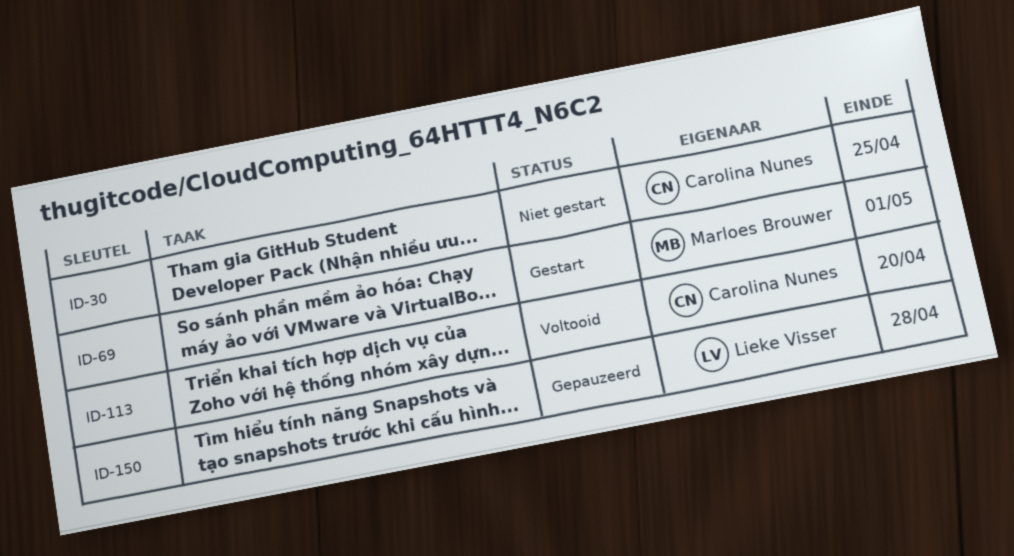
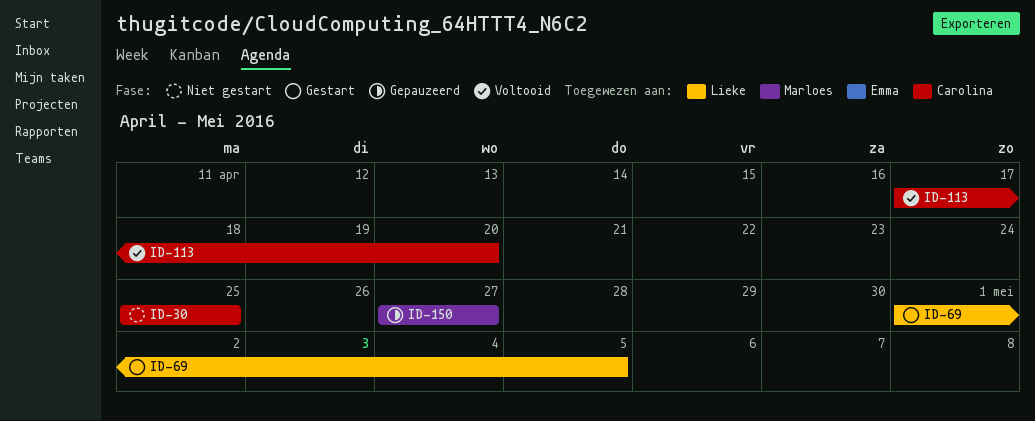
ID-69, owner: Marloes Brouwer -> Lieke Visser
ID-69, due: May 1 -> May 5
ID-150, owner: Lieke Visser -> Marloes Brouwer
ID-150, due: Apr 28 -> Apr 27

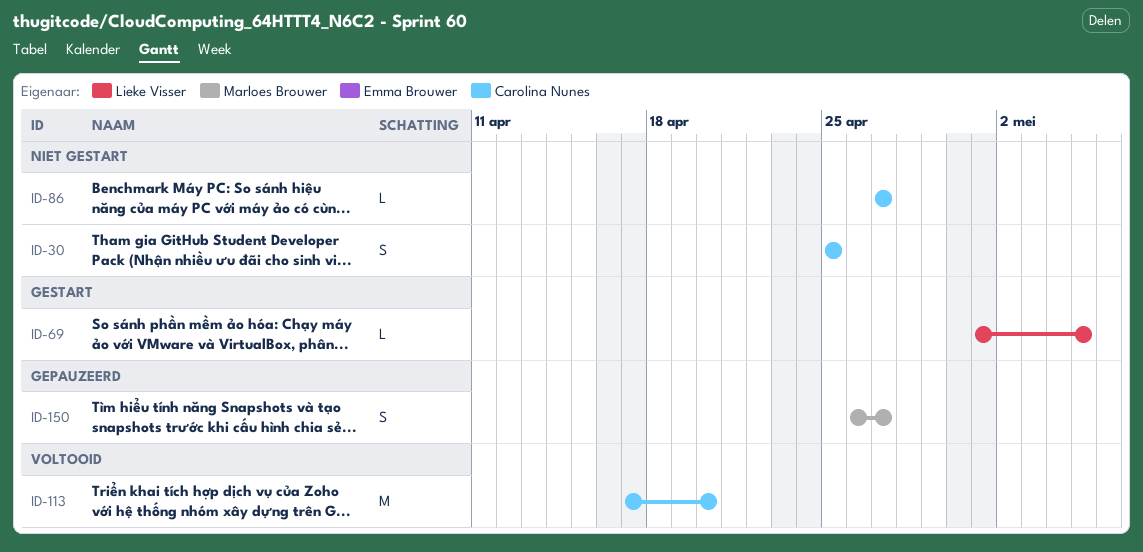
ID-86: none -> present
ID-150, start: Apr 27 -> Apr 26

